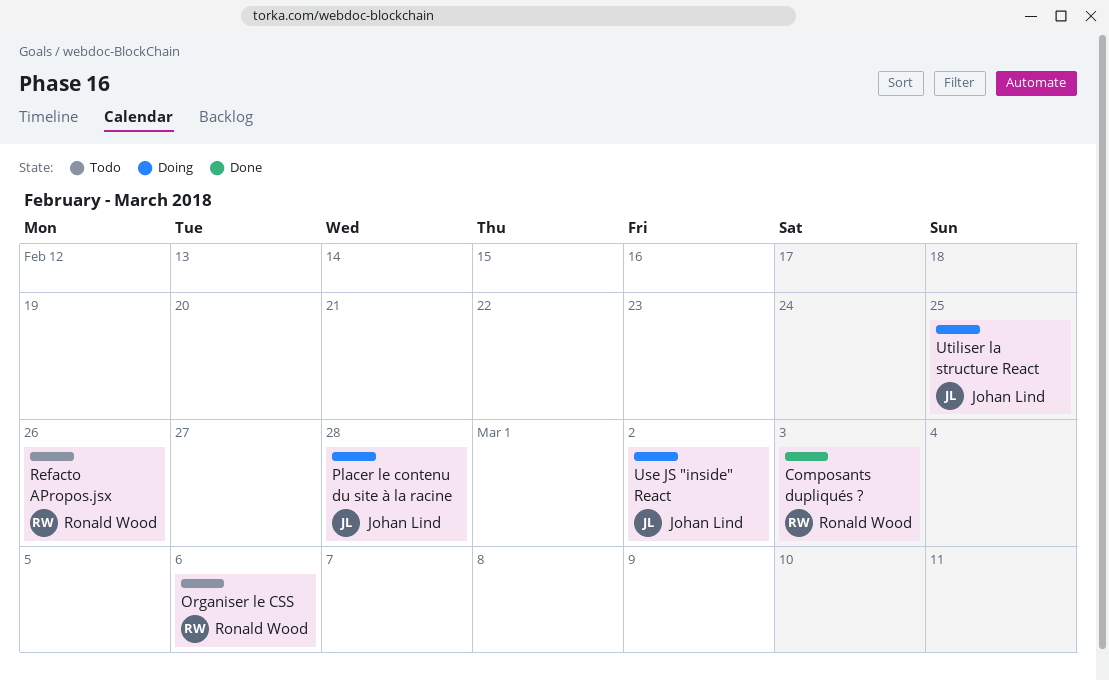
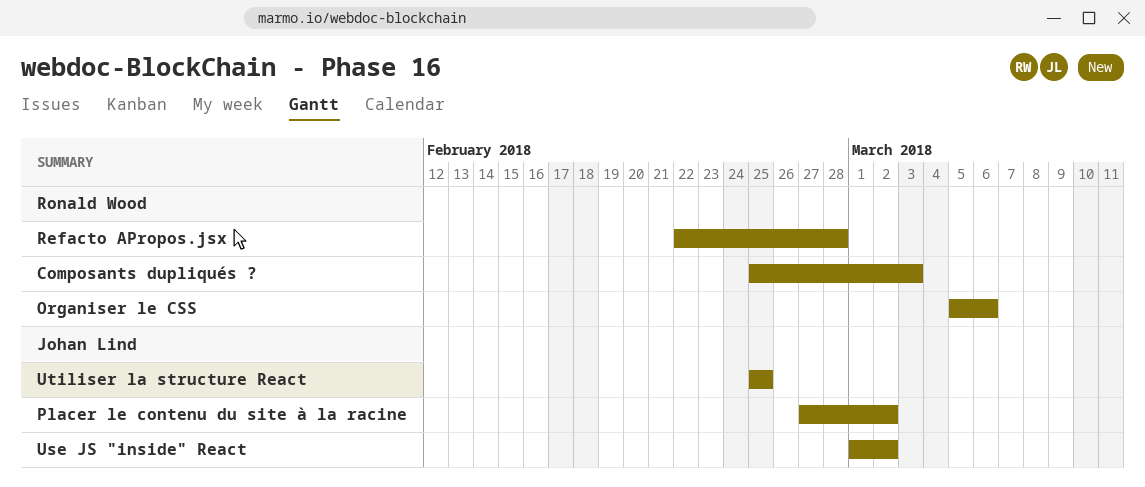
Placer le contenu du site à la racine, due: Feb 28 -> Mar 2
Refacto APropos.jsx, due: Feb 26 -> Feb 28

